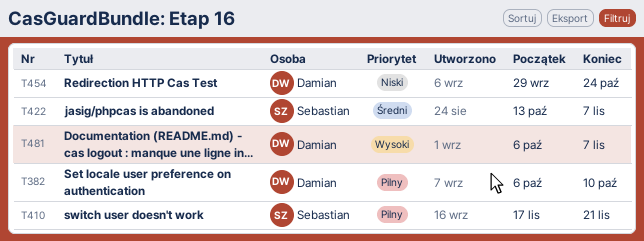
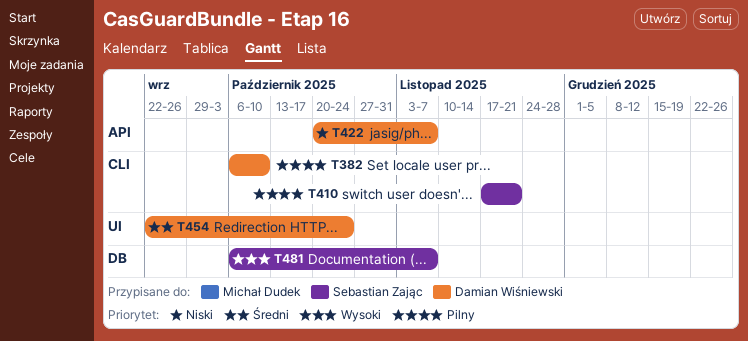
T422, owner: Sebastian Zając -> Damian Wiśniewski
T422, priority: Średni -> Niski
T422, start: Oct 13 -> Oct 20
T454, priority: Niski -> Średni
T454, start: Sep 29 -> Sep 22
T481, owner: Damian Wiśniewski -> Sebastian Zając

